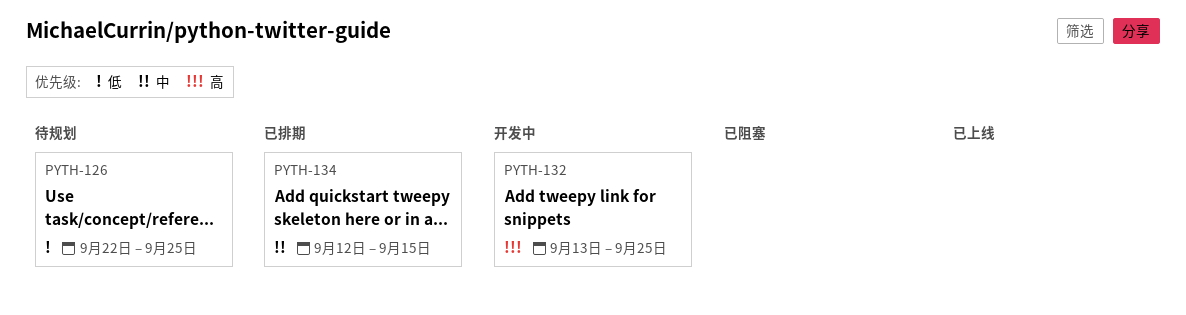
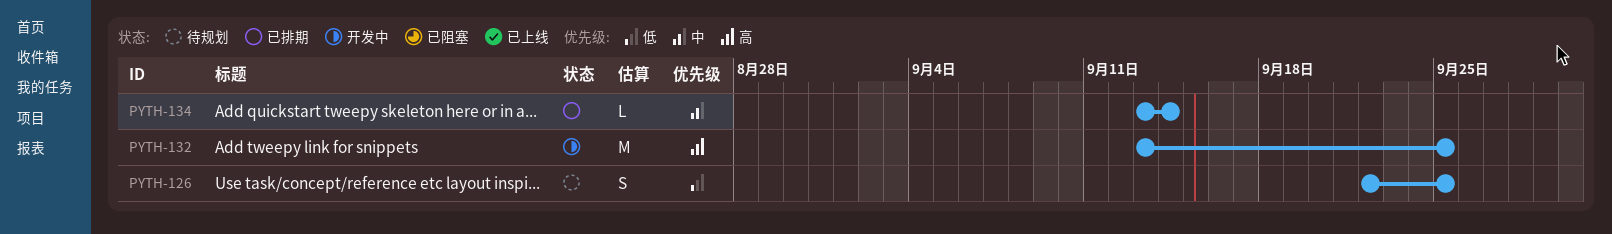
PYTH-134, start: Sep 12 -> Sep 13
PYTH-134, due: Sep 15 -> Sep 14

